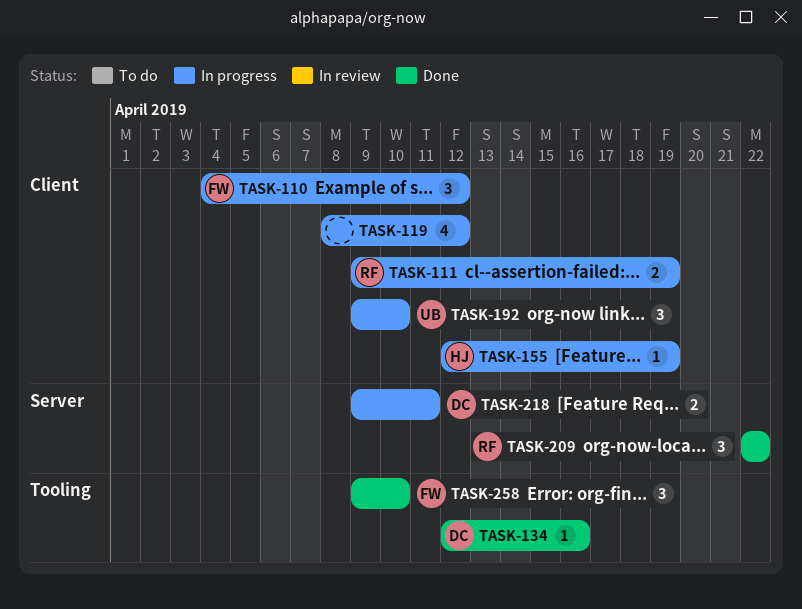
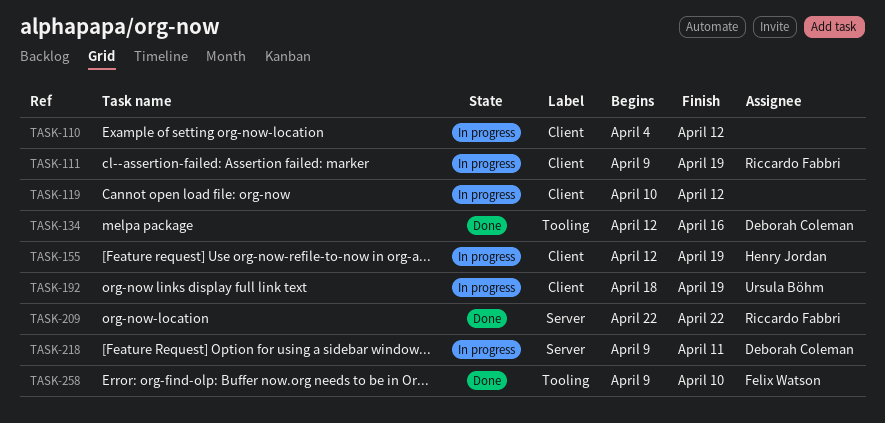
TASK-110, owner: Felix Watson -> none
TASK-119, start: Apr 8 -> Apr 10
TASK-192, start: Apr 9 -> Apr 18
TASK-192, due: Apr 10 -> Apr 19

